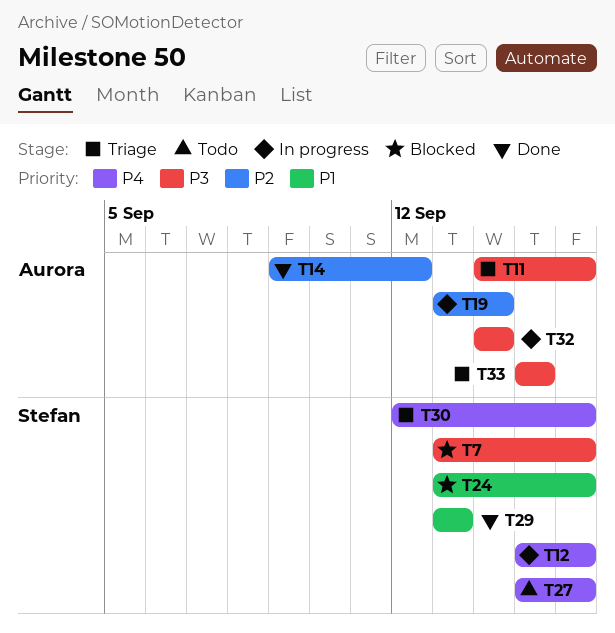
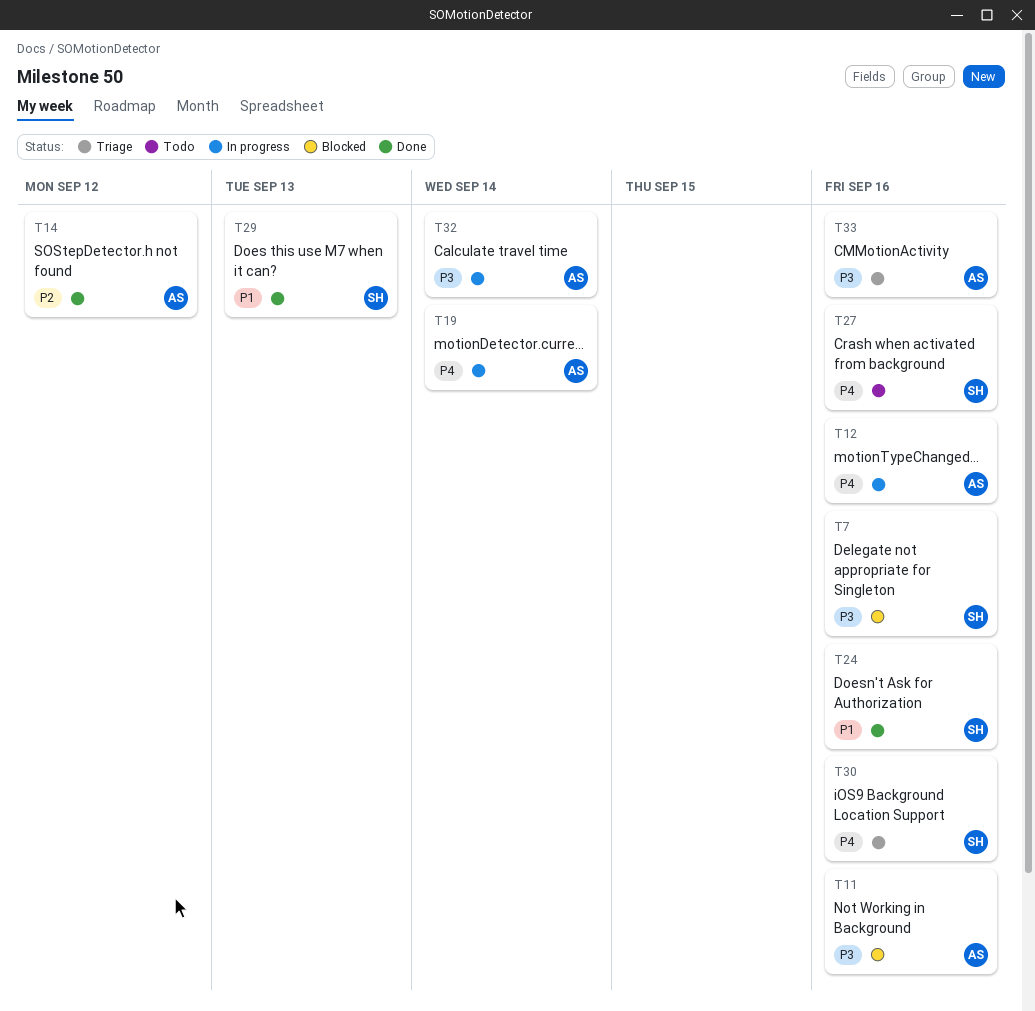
T11, status: Triage -> Blocked
T12, owner: Stefan -> Aurora
T19, priority: P2 -> P4
T24, status: Blocked -> Done
T33, due: Sep 15 -> Sep 16

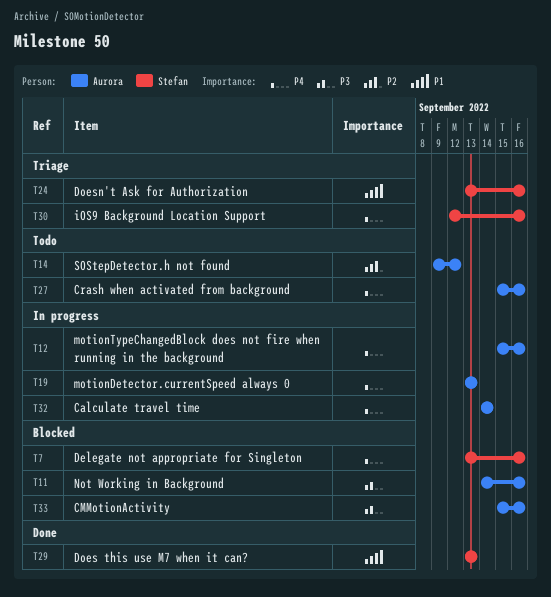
T7, priority: P3 -> P4
T14, status: Done -> Todo
T19, due: Sep 14 -> Sep 13
T24, status: Done -> Triage
T27, owner: Stefan -> Aurora
T32, priority: P3 -> P4
T33, status: Triage -> Blocked

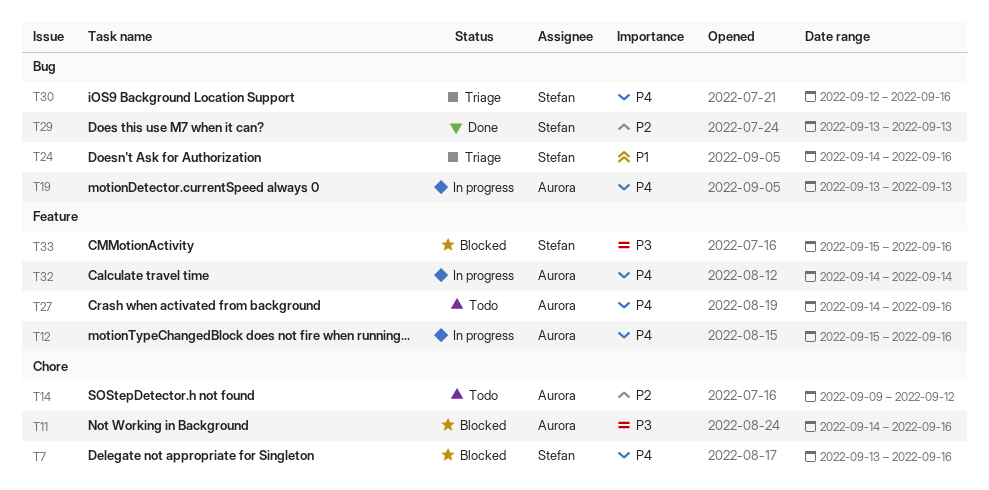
T24, start: Sep 13 -> Sep 14
T27, start: Sep 15 -> Sep 14
T29, priority: P1 -> P2
T33, owner: Aurora -> Stefan

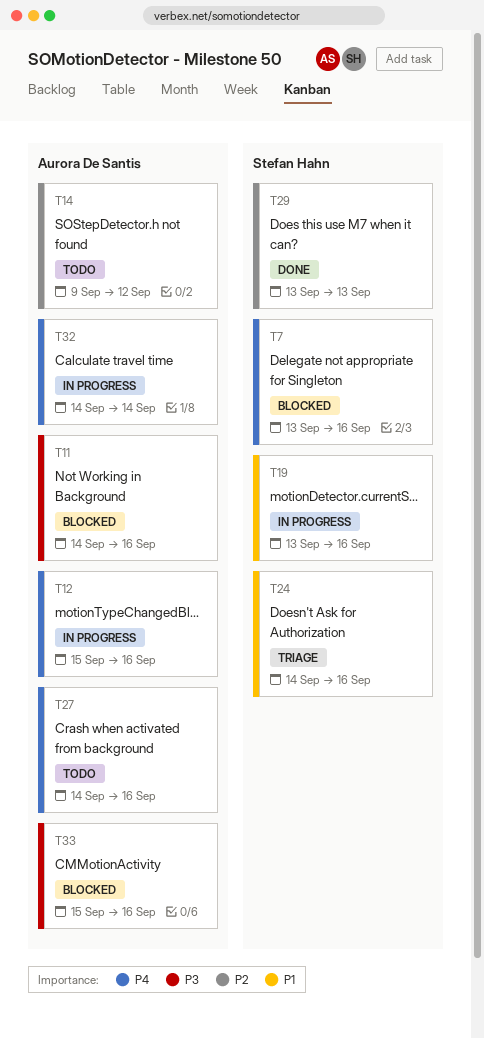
T19, owner: Aurora De Santis -> Stefan Hahn
T19, priority: P4 -> P1
T19, due: Sep 13 -> Sep 16
T30: present -> none
T33, owner: Stefan Hahn -> Aurora De Santis

